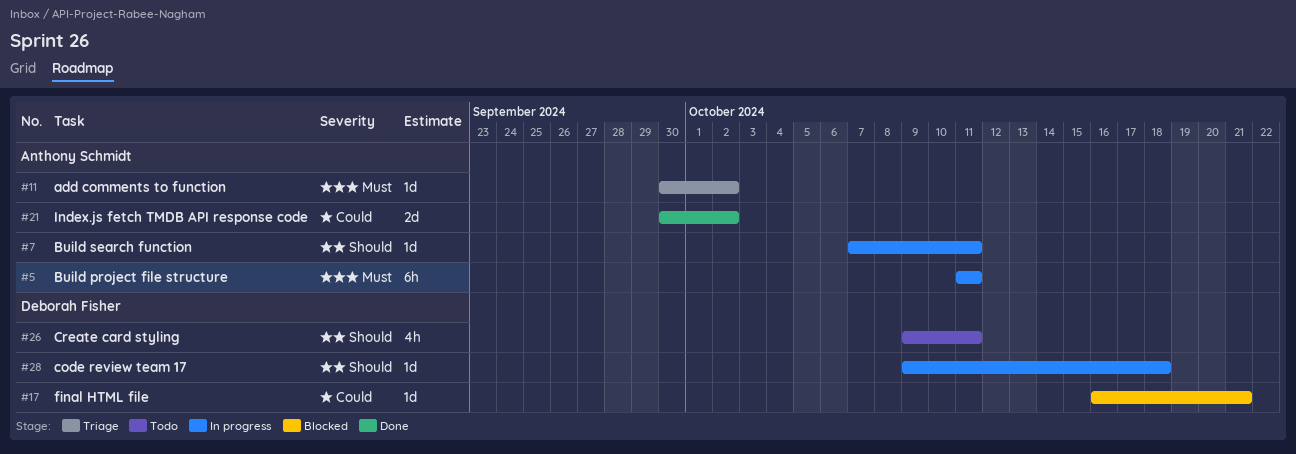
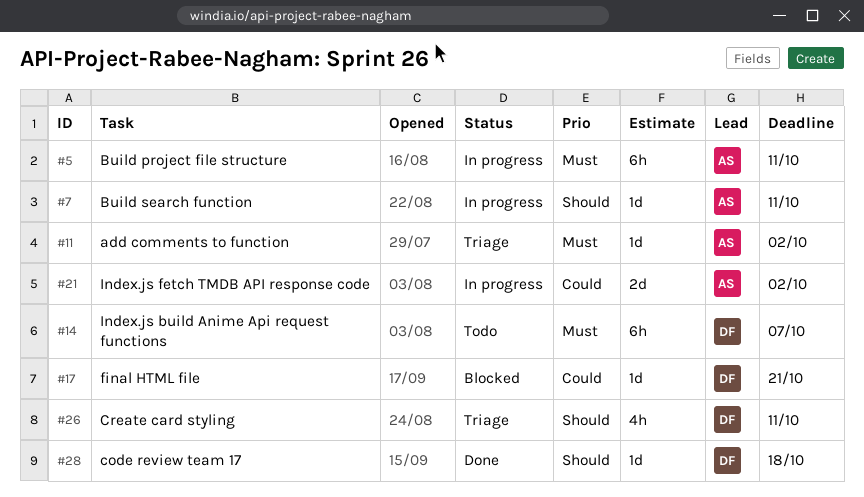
#14: none -> present
#21, status: Done -> In progress
#26, status: Todo -> Triage
#28, status: In progress -> Done

